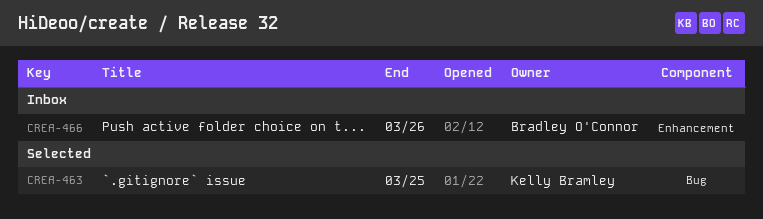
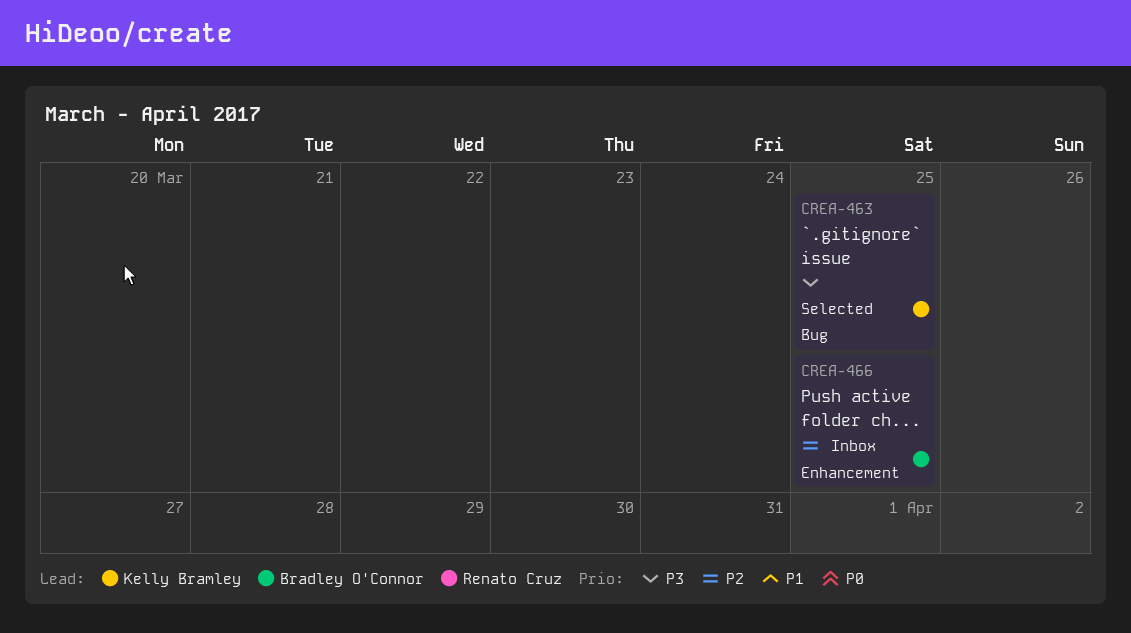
CREA-466, due: Mar 26 -> Mar 25

